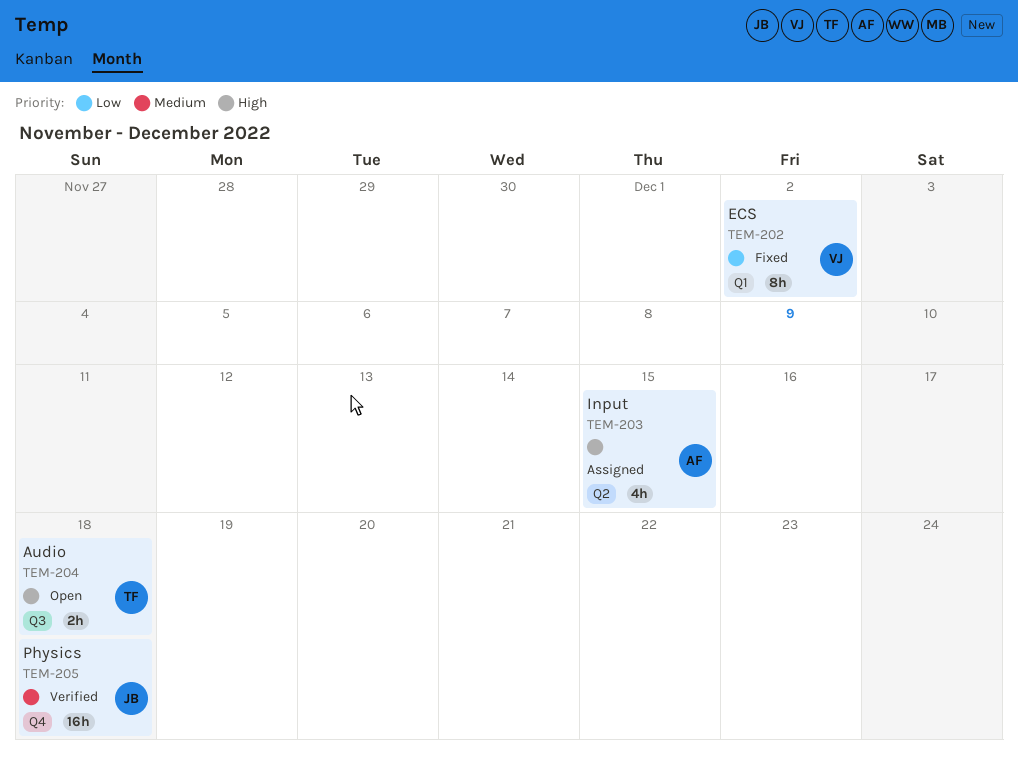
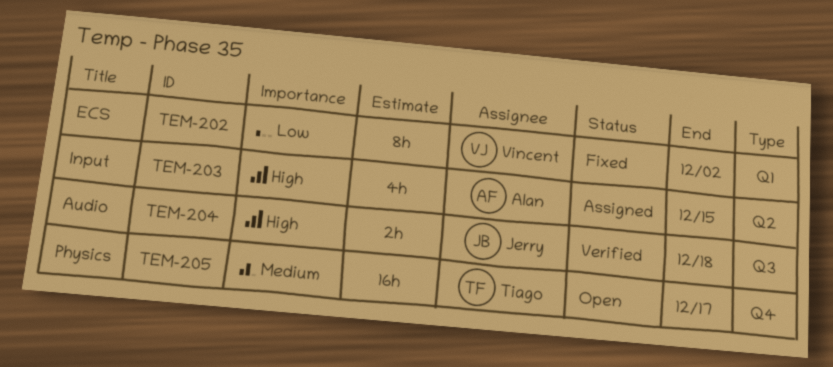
TEM-204, status: Open -> Verified
TEM-204, owner: Tiago -> Jerry
TEM-205, status: Verified -> Open
TEM-205, owner: Jerry -> Tiago
TEM-205, due: Dec 18 -> Dec 17

